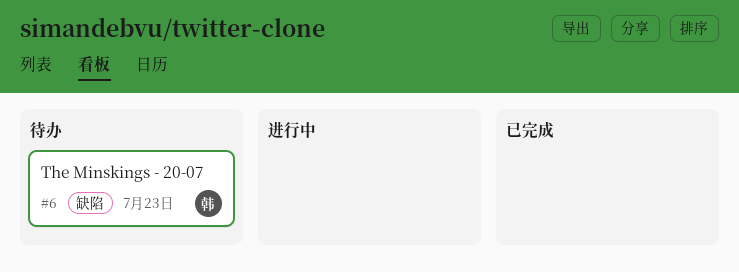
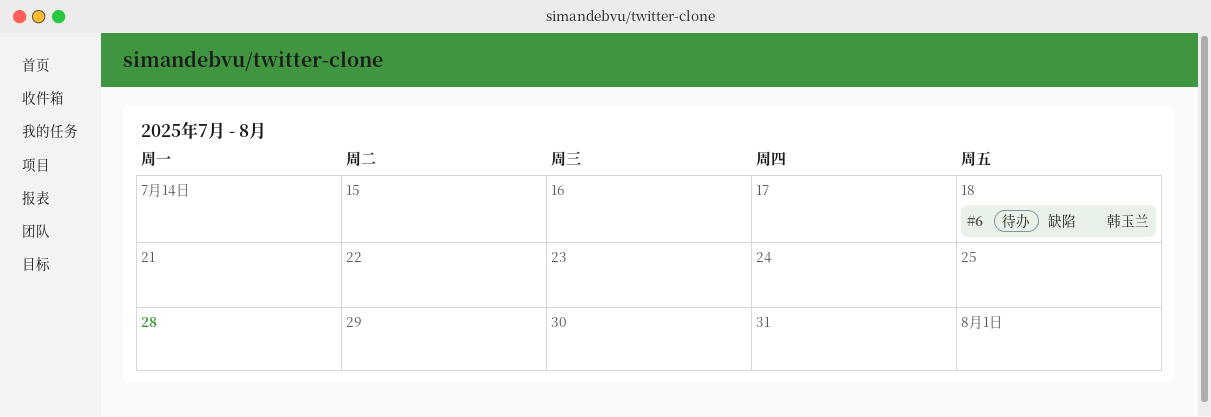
#6, due: Jul 23 -> Jul 18

